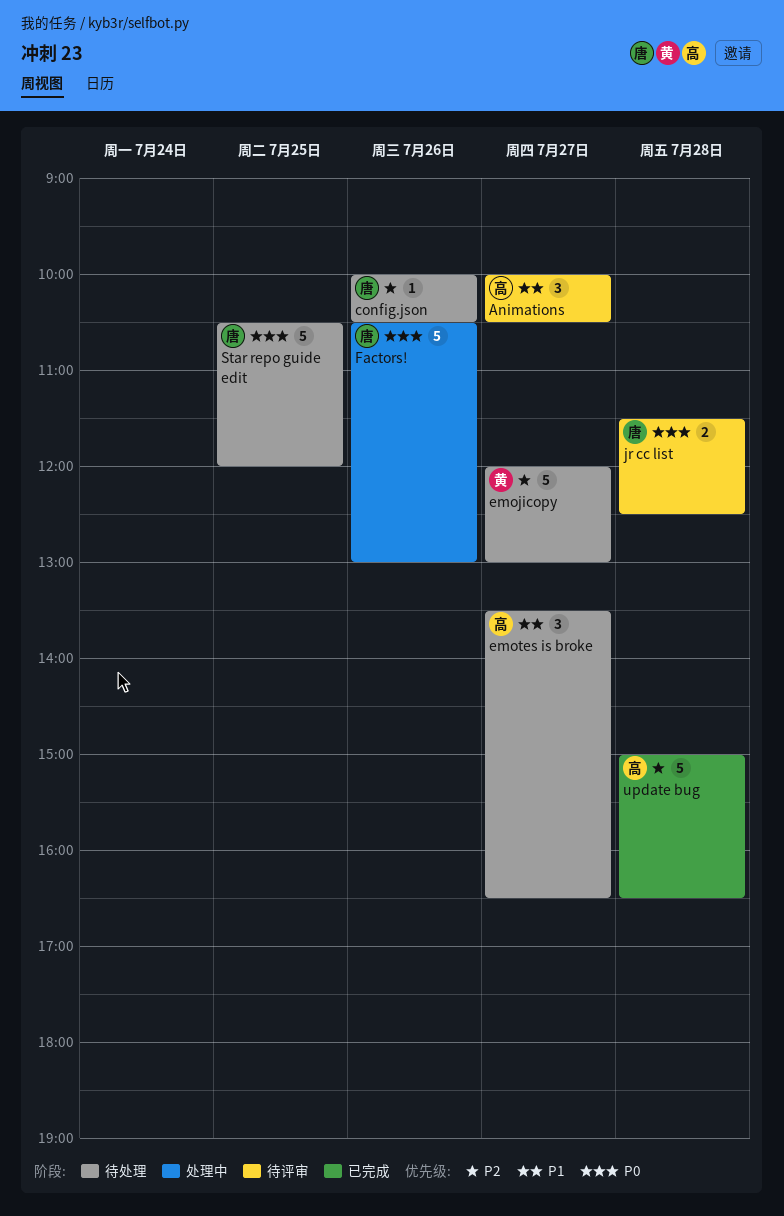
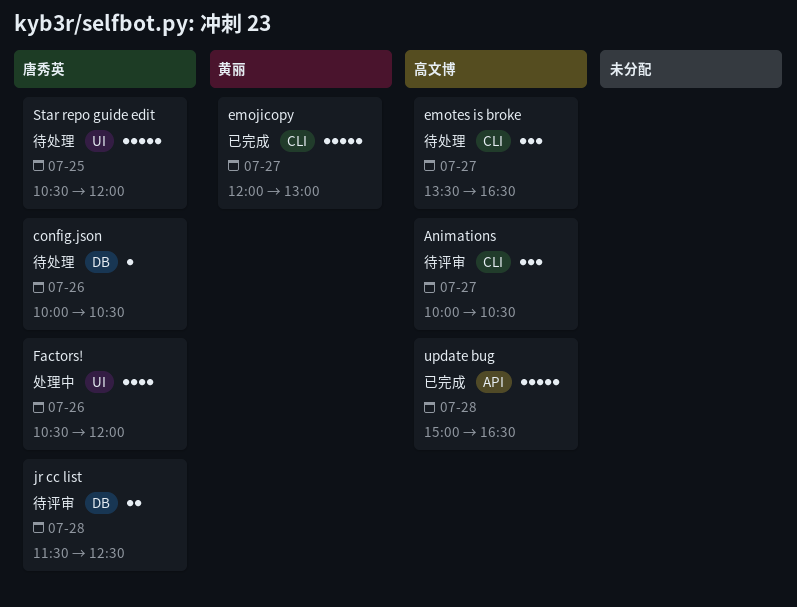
emojicopy, status: 待处理 -> 已完成
Factors!, estimate: 5 -> 4
Factors!, ends: 13:00 -> 12:00

